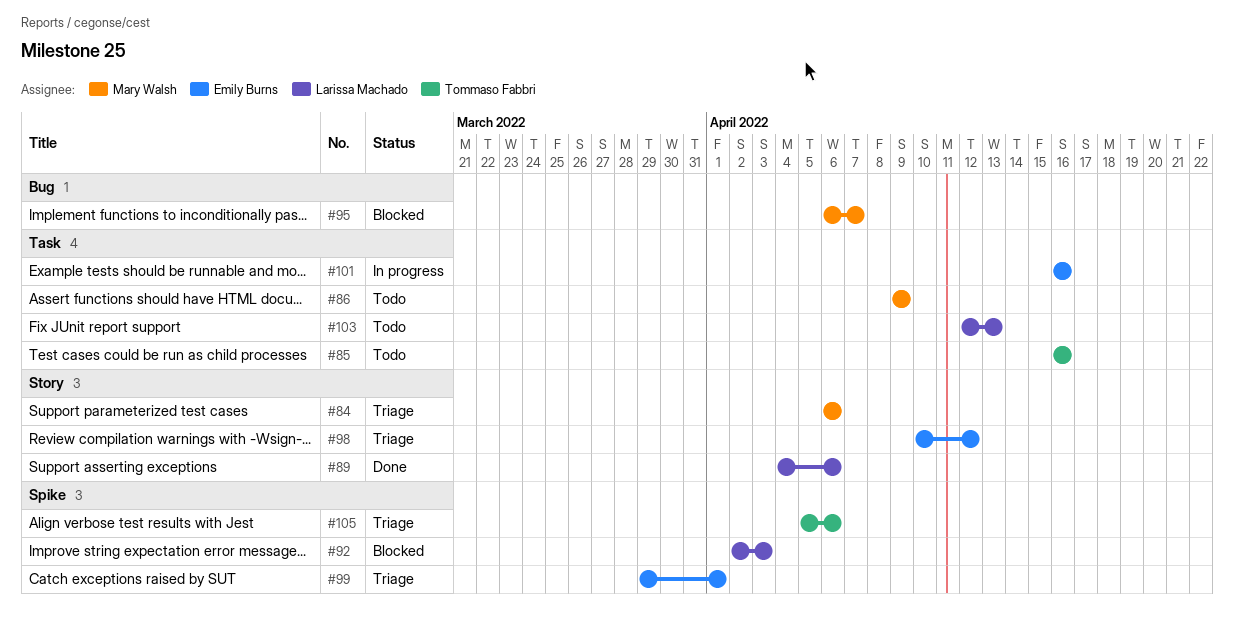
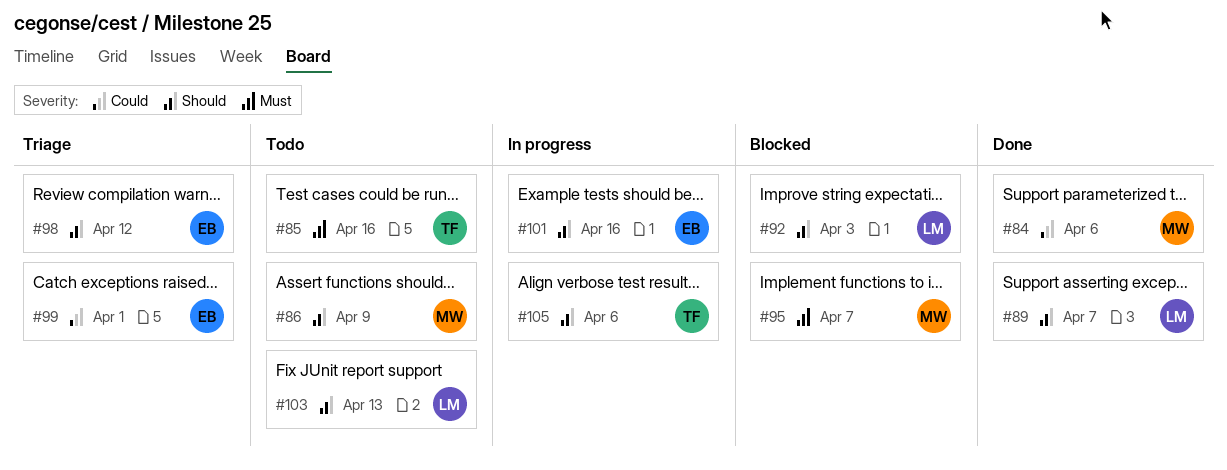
#84, status: Triage -> Done
#89, due: Apr 6 -> Apr 7
#105, status: Triage -> In progress

